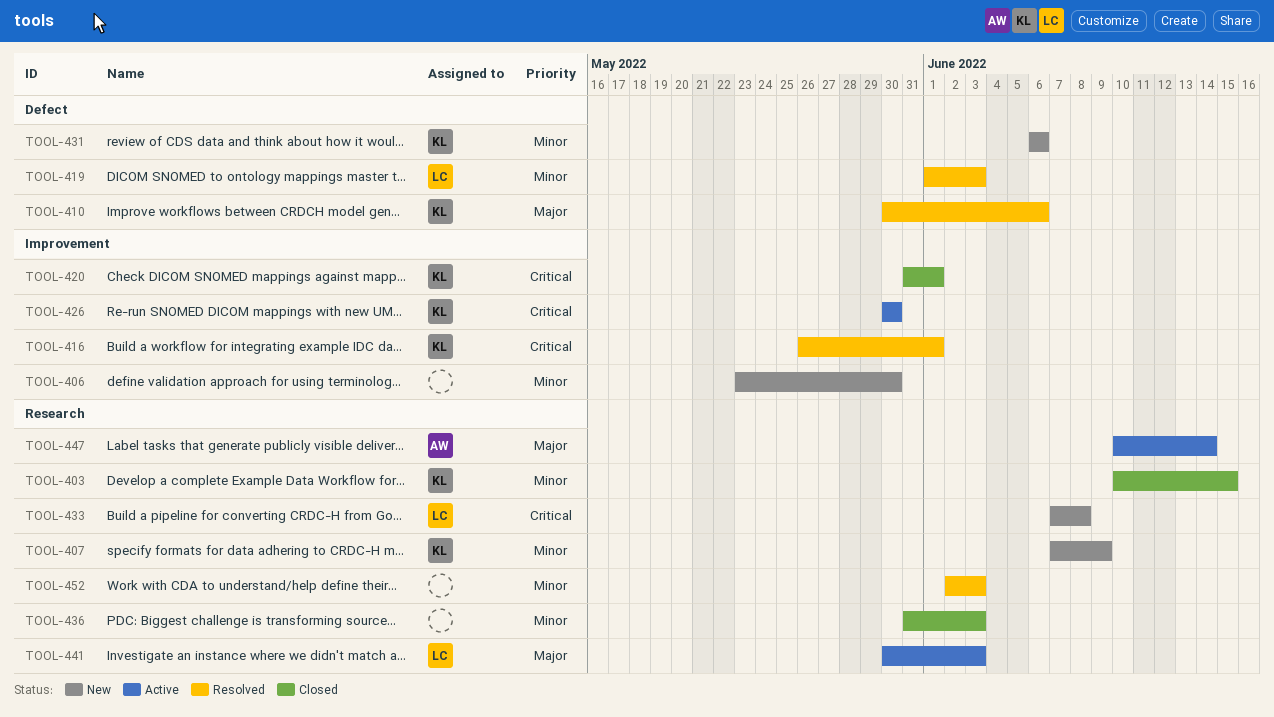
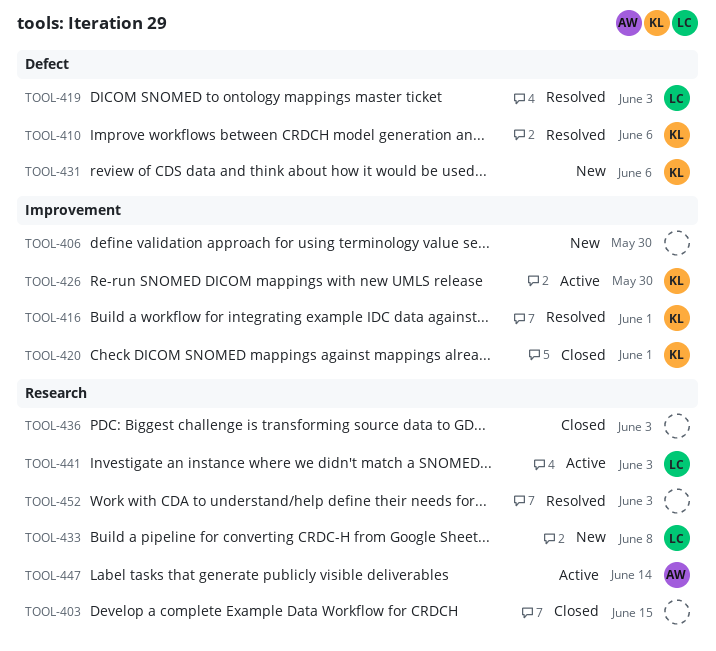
TOOL-403, owner: KL -> none
TOOL-407: present -> none

